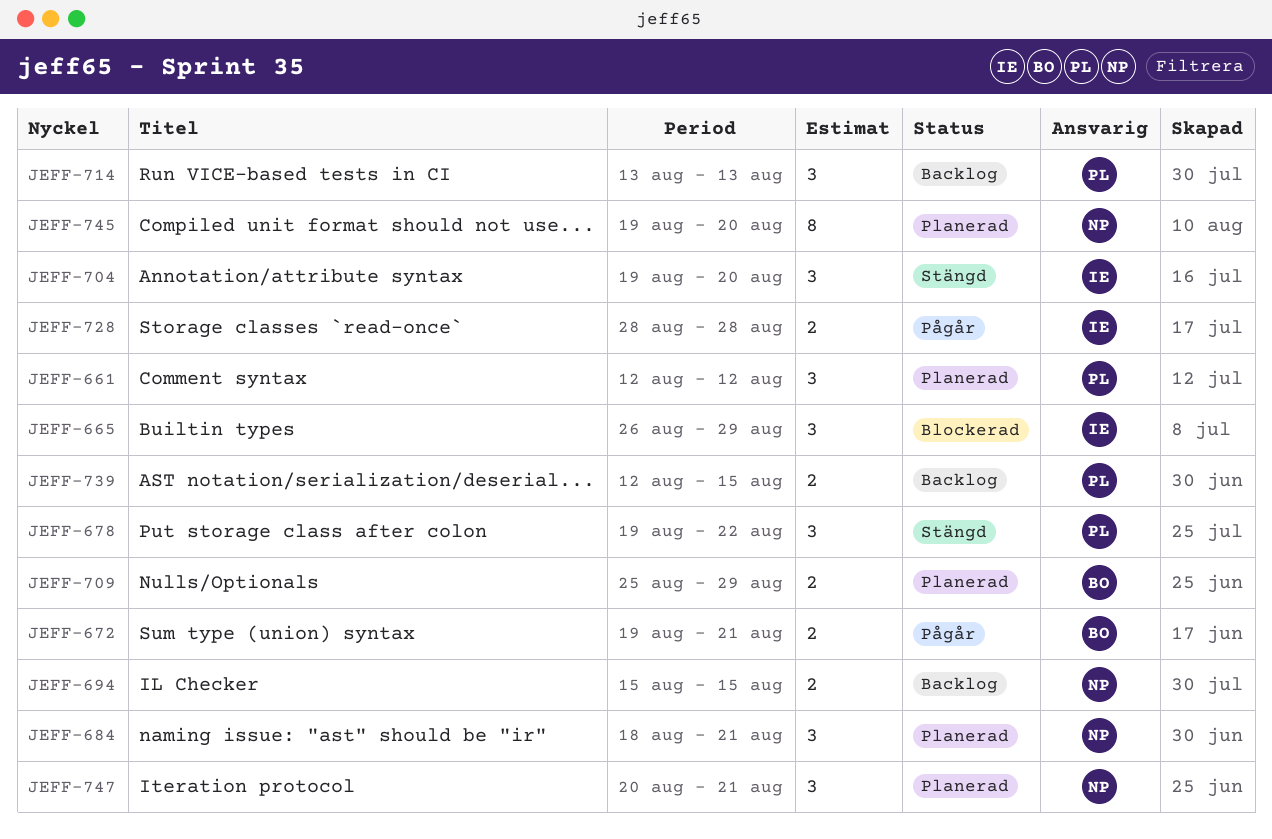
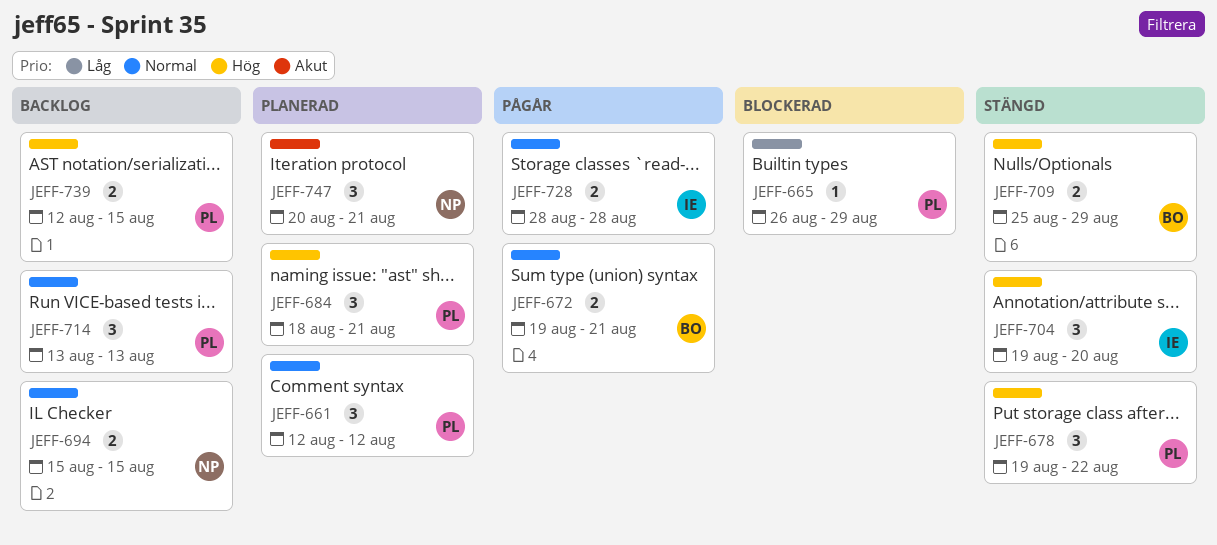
JEFF-665, owner: IE -> PL
JEFF-665, estimate: 3 -> 1
JEFF-684, owner: NP -> PL
JEFF-709, status: Planerad -> Stängd
JEFF-745: present -> none

